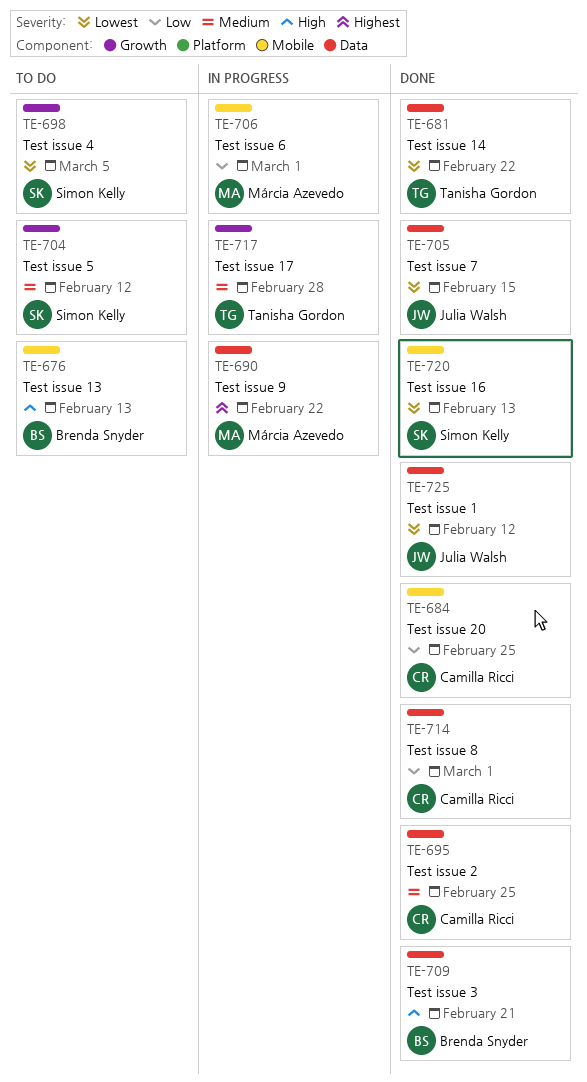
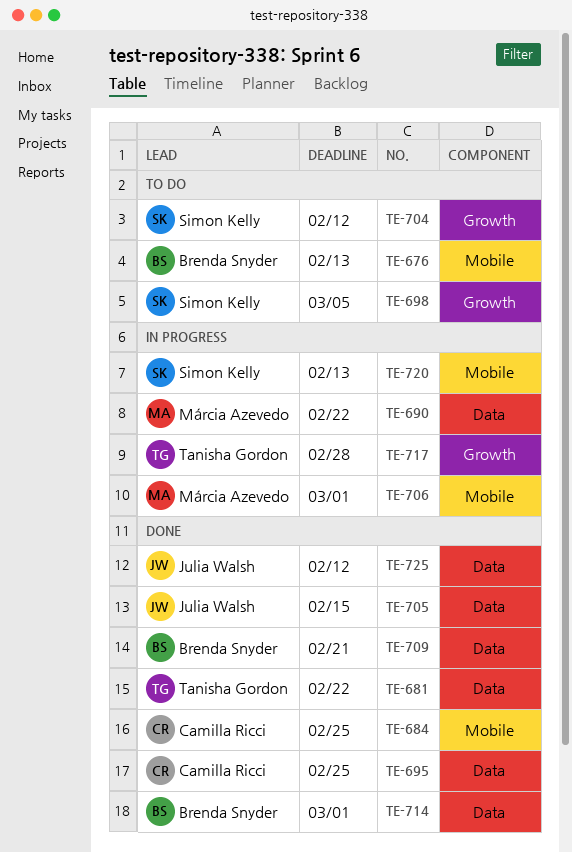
TE-714, owner: Camilla Ricci -> Brenda Snyder
TE-720, status: Done -> In progress

